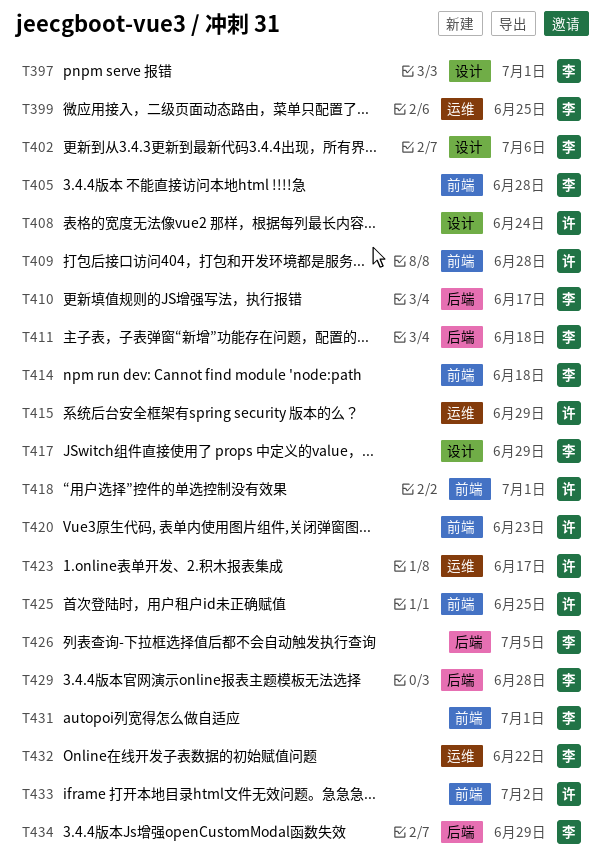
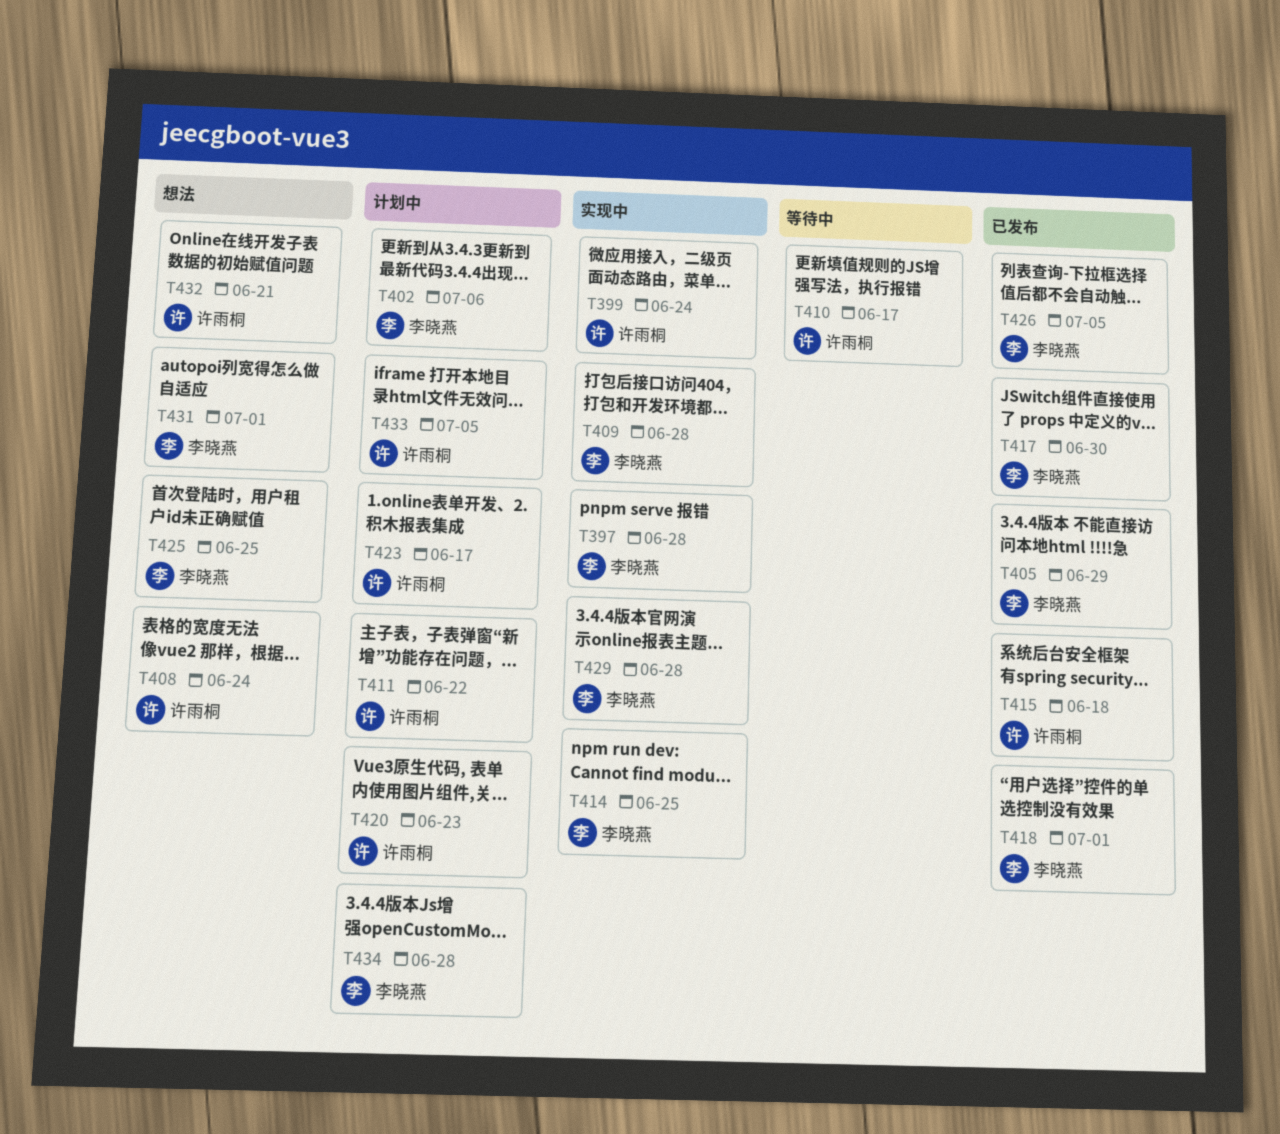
T397, due: Jul 1 -> Jun 28
T399, owner: 李晓燕 -> 许雨桐
T399, due: Jun 25 -> Jun 24
T405, due: Jun 28 -> Jun 29
T409, owner: 许雨桐 -> 李晓燕
T410, owner: 李晓燕 -> 许雨桐
T411, owner: 李晓燕 -> 许雨桐
T411, due: Jun 18 -> Jun 22
T414, due: Jun 18 -> Jun 25
T415, due: Jun 29 -> Jun 18
T417, due: Jun 29 -> Jun 30
T418, owner: 许雨桐 -> 李晓燕
T425, owner: 许雨桐 -> 李晓燕
T432, owner: 李晓燕 -> 许雨桐
T432, due: Jun 22 -> Jun 21
T433, due: Jul 2 -> Jul 5
T434, due: Jun 29 -> Jun 28

